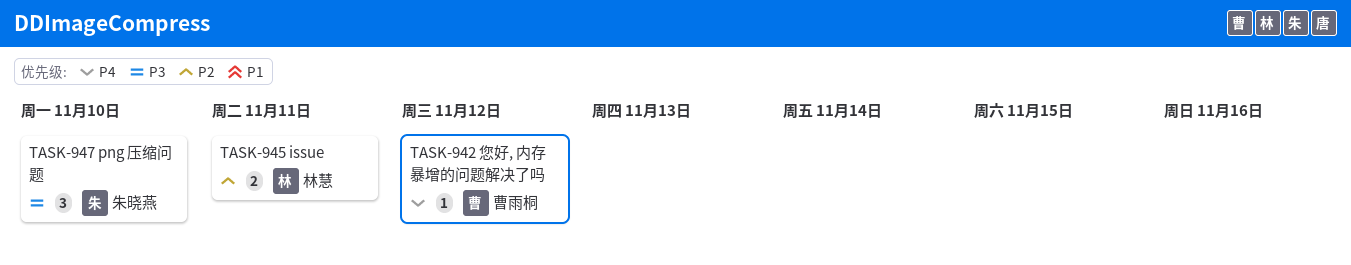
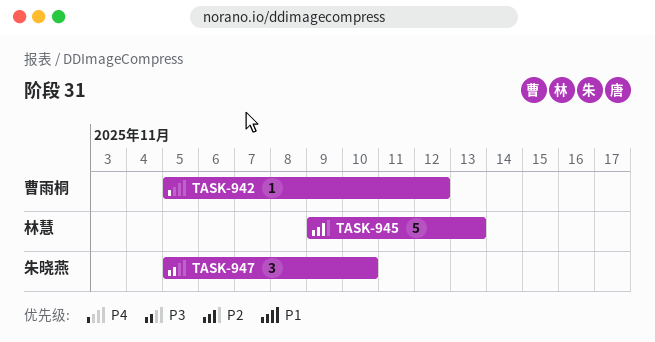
TASK-945, estimate: 2 -> 5
TASK-945, due: Nov 11 -> Nov 13

